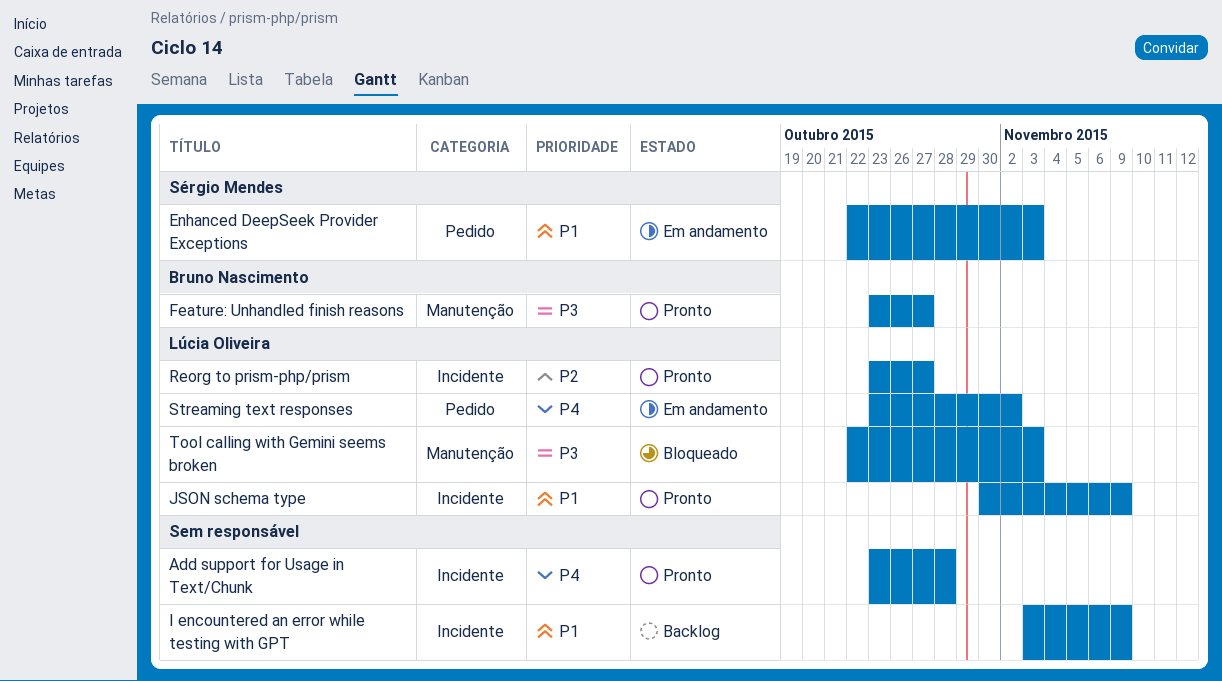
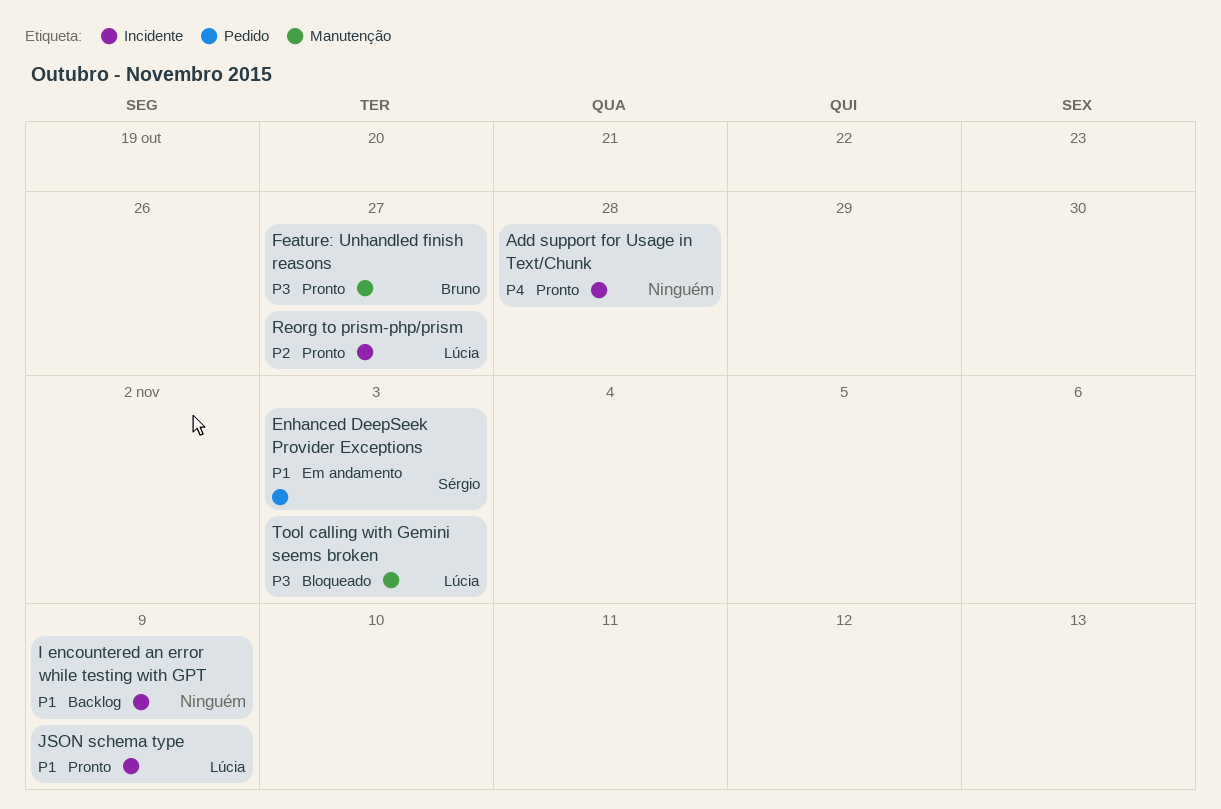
Streaming text responses: present -> none

